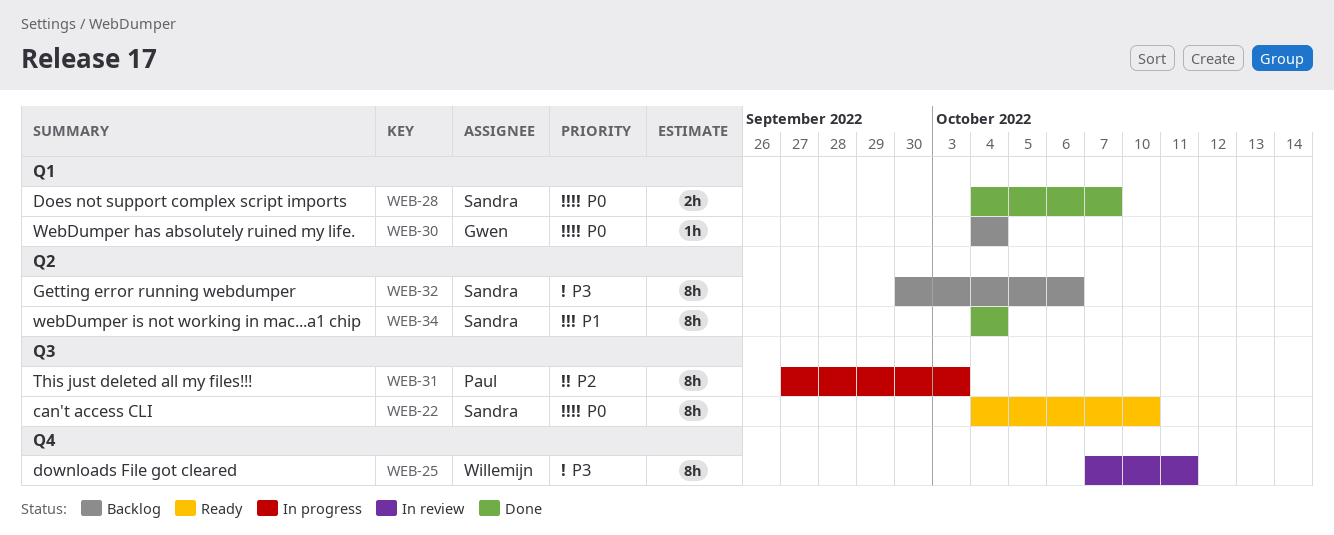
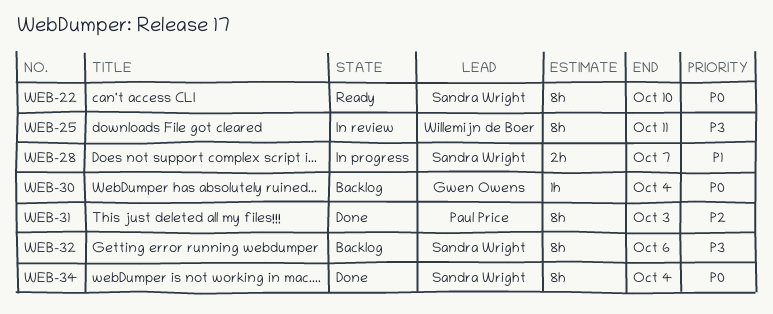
WEB-28, status: Done -> In progress
WEB-28, priority: P0 -> P1
WEB-31, status: In progress -> Done
WEB-34, priority: P1 -> P0

